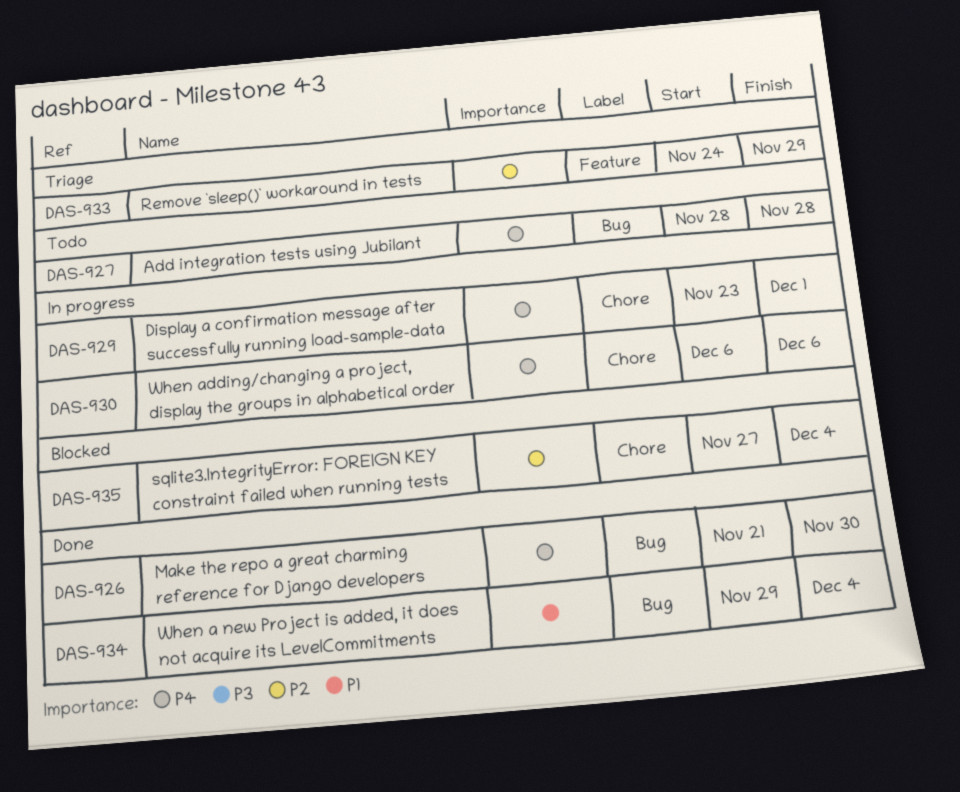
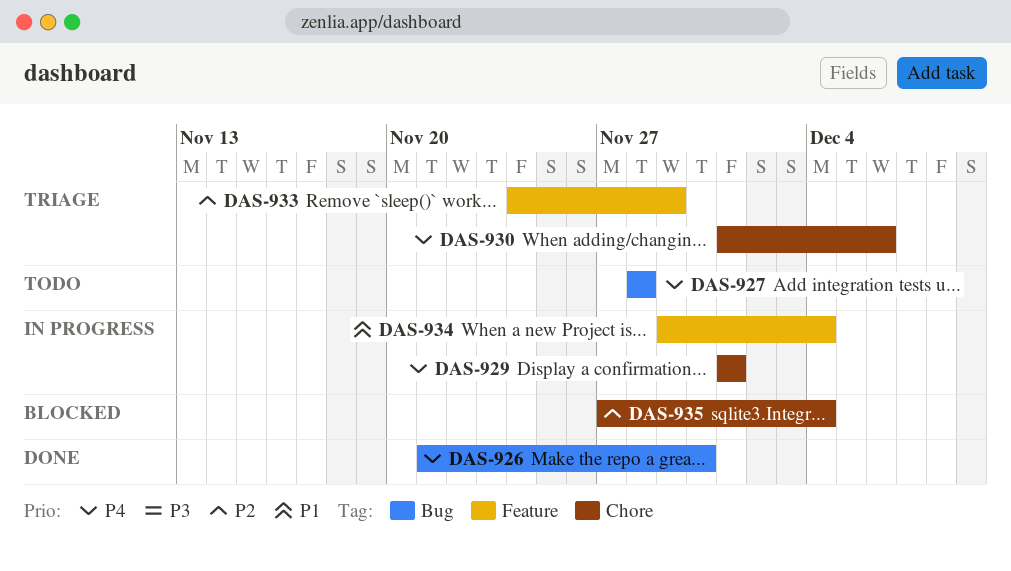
DAS-929, start: Nov 23 -> Dec 1
DAS-930, status: In progress -> Triage
DAS-930, start: Dec 6 -> Dec 1
DAS-934, status: Done -> In progress
DAS-934, label: Bug -> Feature

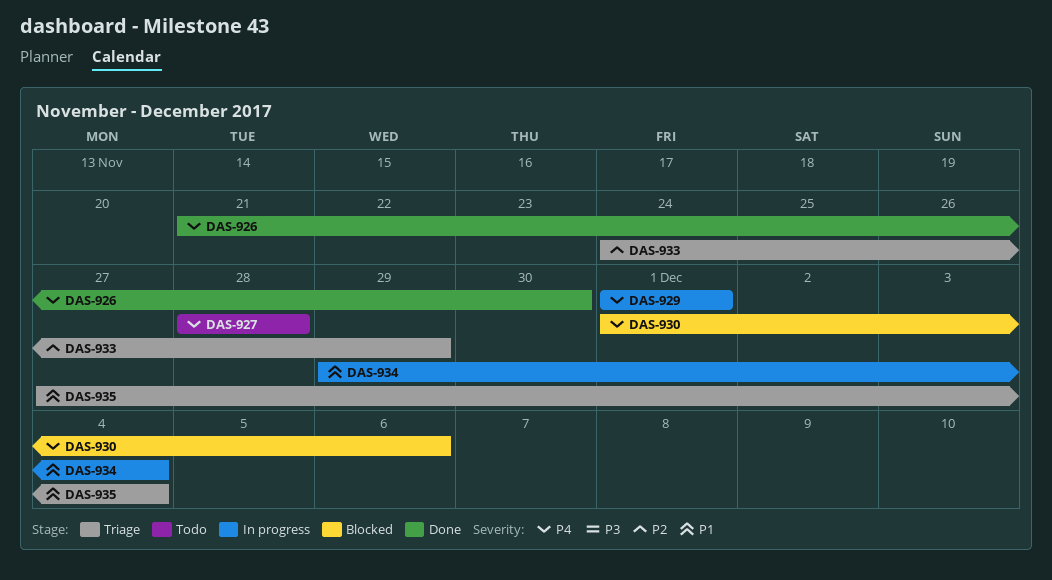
DAS-930, status: Triage -> Blocked
DAS-935, status: Blocked -> Triage
DAS-935, priority: P2 -> P1

